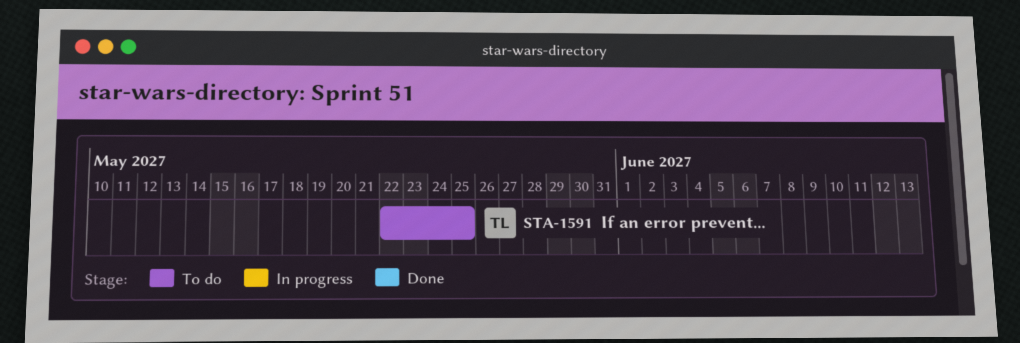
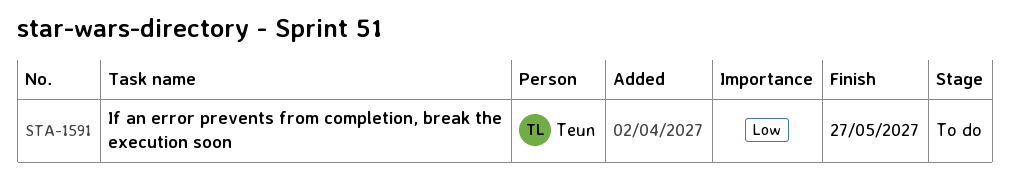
STA-1591, due: May 25 -> May 27

